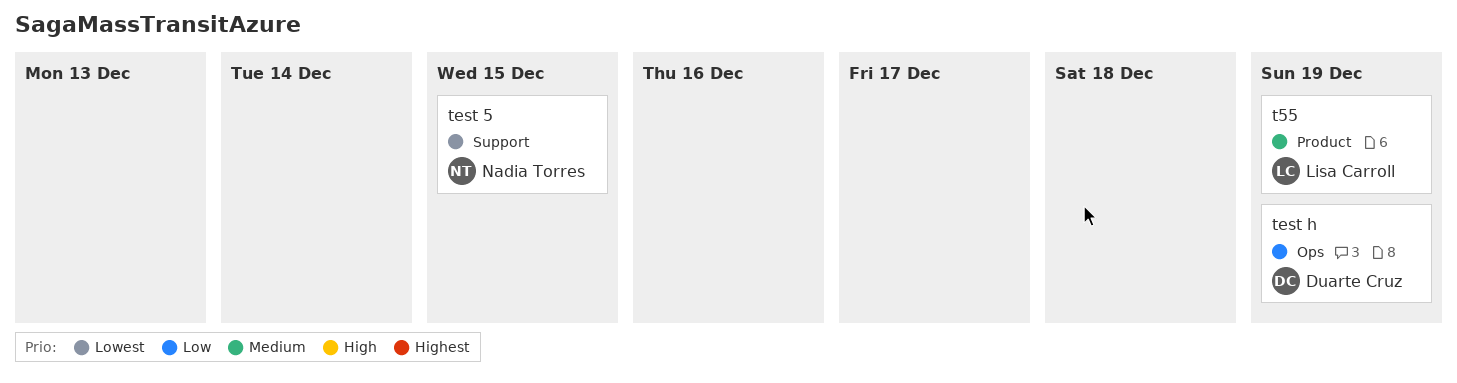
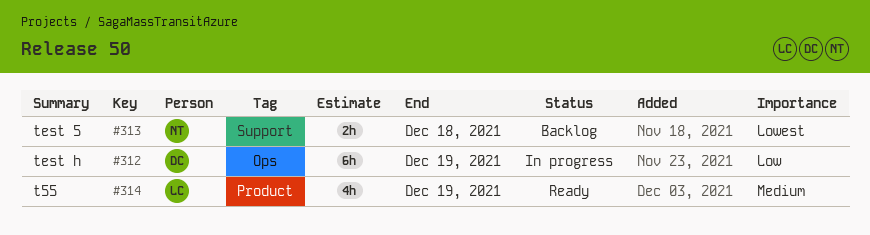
test 5, due: Dec 15 -> Dec 18

